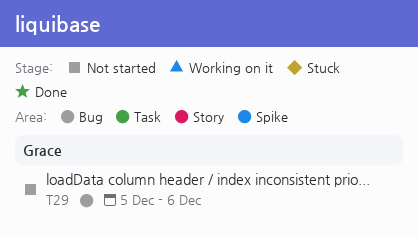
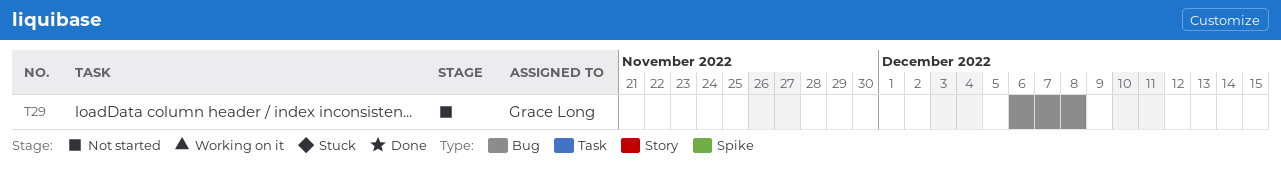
T29, start: Dec 5 -> Dec 6
T29, due: Dec 6 -> Dec 8

